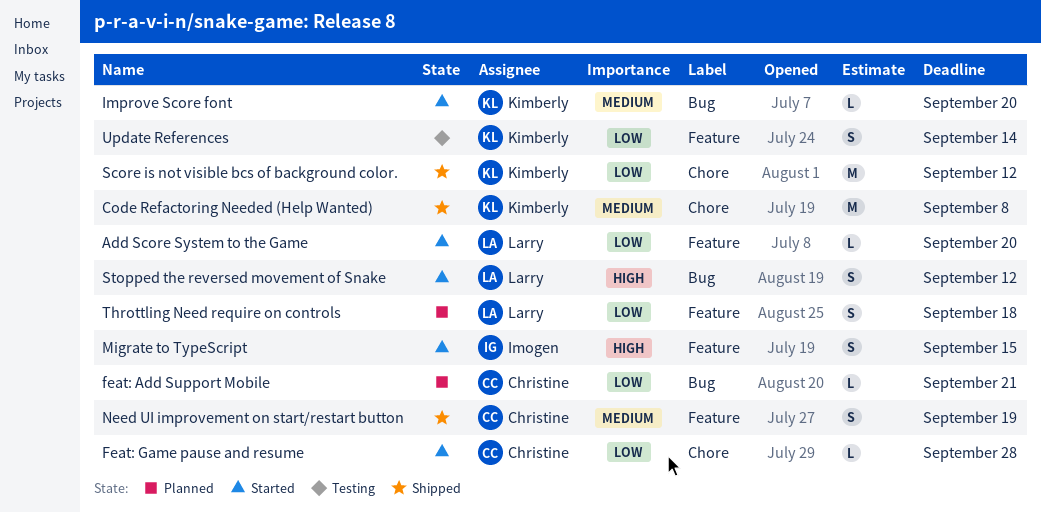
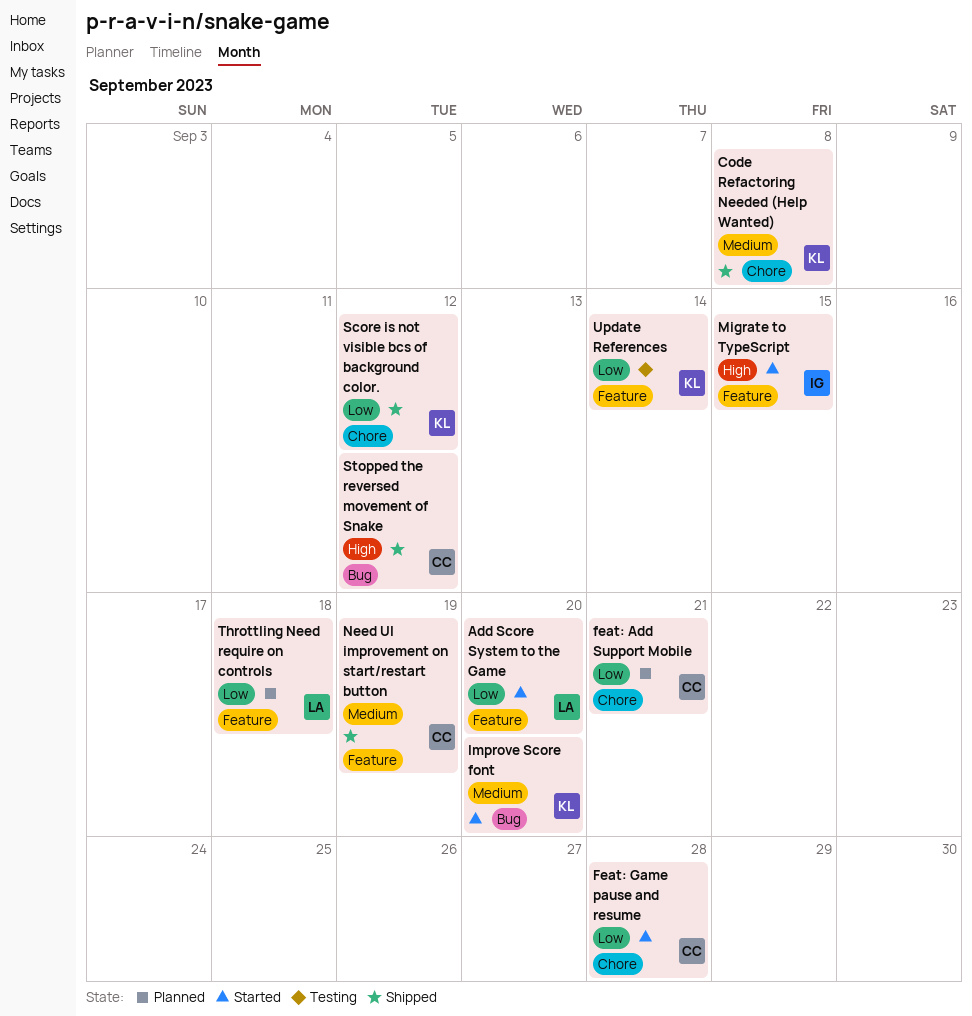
feat: Add Support Mobile, label: Bug -> Chore
Stopped the reversed movement of Snake, status: Started -> Shipped
Stopped the reversed movement of Snake, owner: Larry -> Christine

